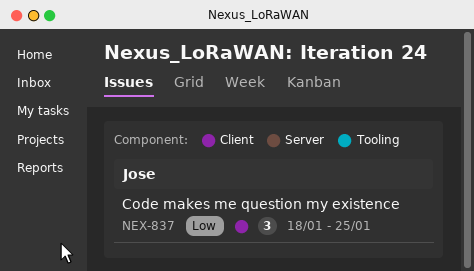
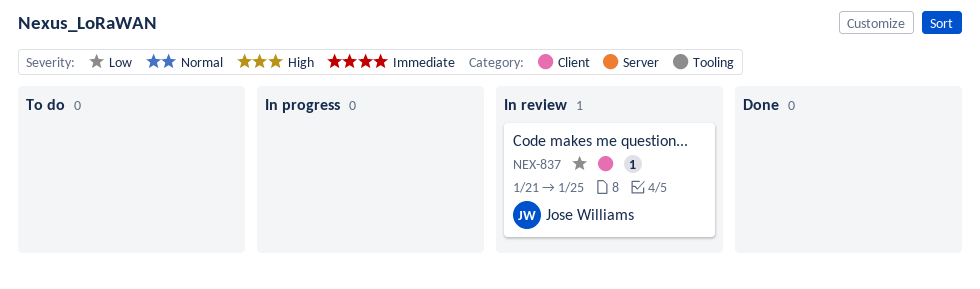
NEX-837, estimate: 3 -> 1
NEX-837, start: Jan 18 -> Jan 21

